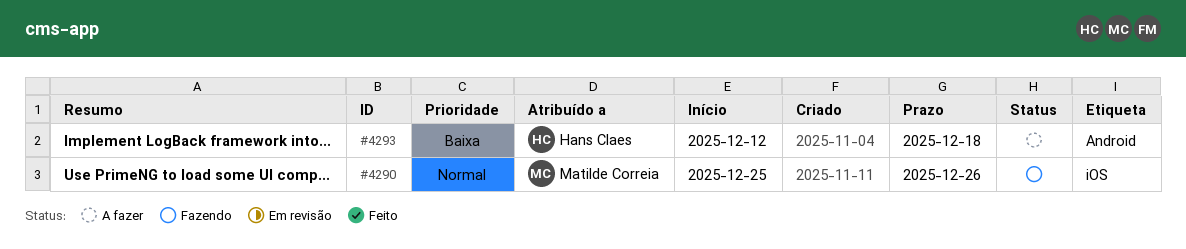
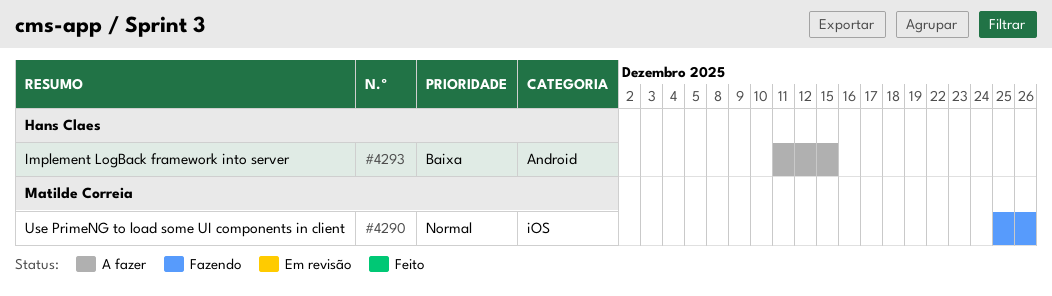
#4293, start: Dec 12 -> Dec 11
#4293, due: Dec 18 -> Dec 15

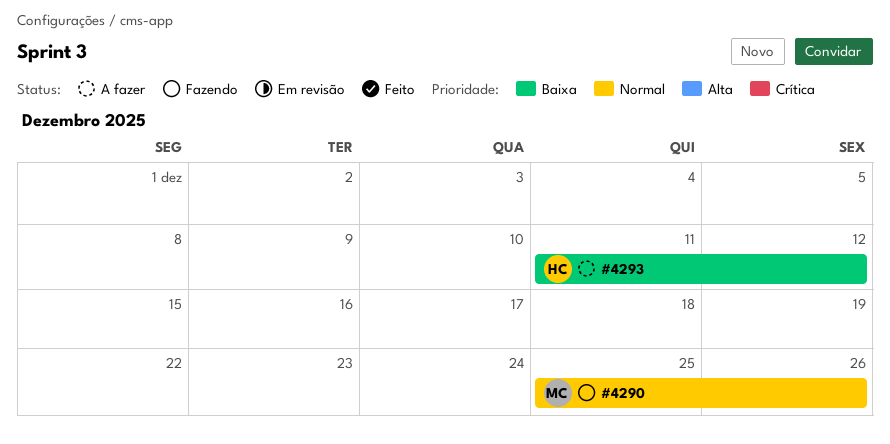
#4293, due: Dec 15 -> Dec 12

